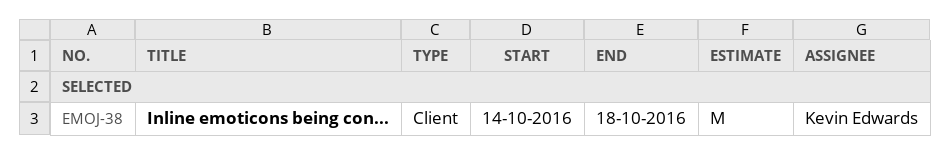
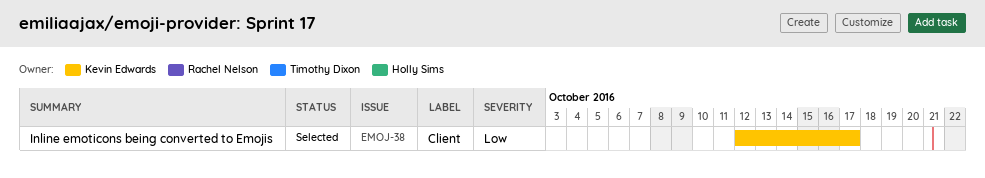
EMOJ-38, start: Oct 14 -> Oct 12
EMOJ-38, due: Oct 18 -> Oct 17

